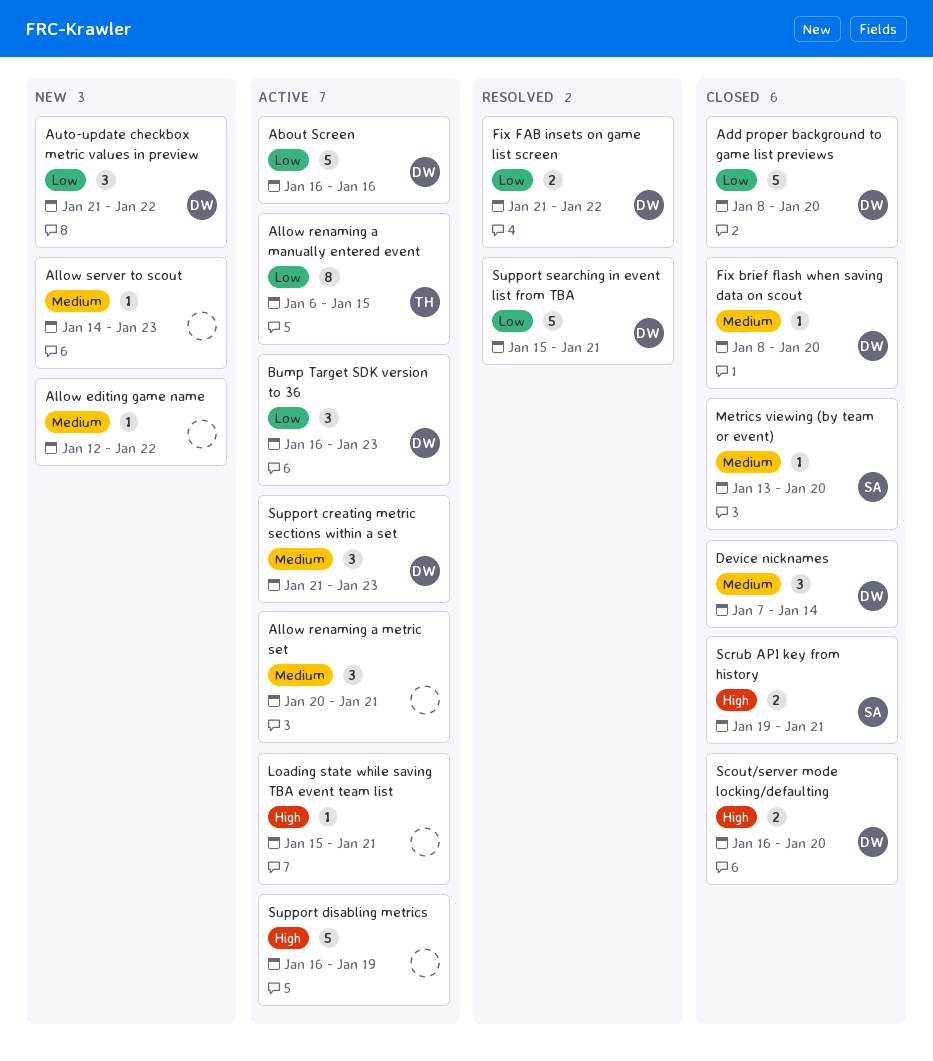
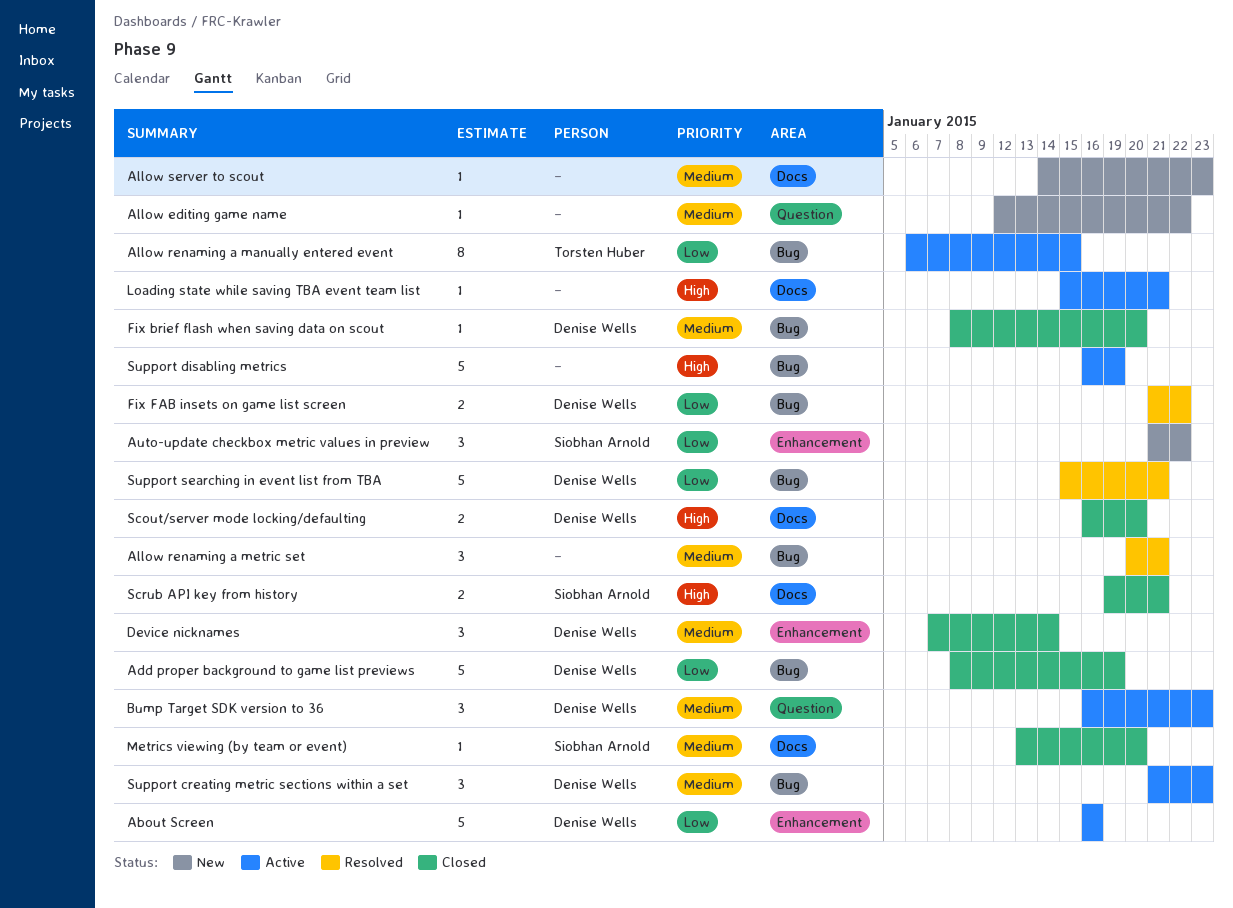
Add proper background to game list previews, due: Jan 20 -> Jan 19
Allow renaming a metric set, status: Active -> Resolved
Auto-update checkbox metric values in preview, owner: Denise Wells -> Siobhan Arnold
Bump Target SDK version to 36, priority: Low -> Medium

